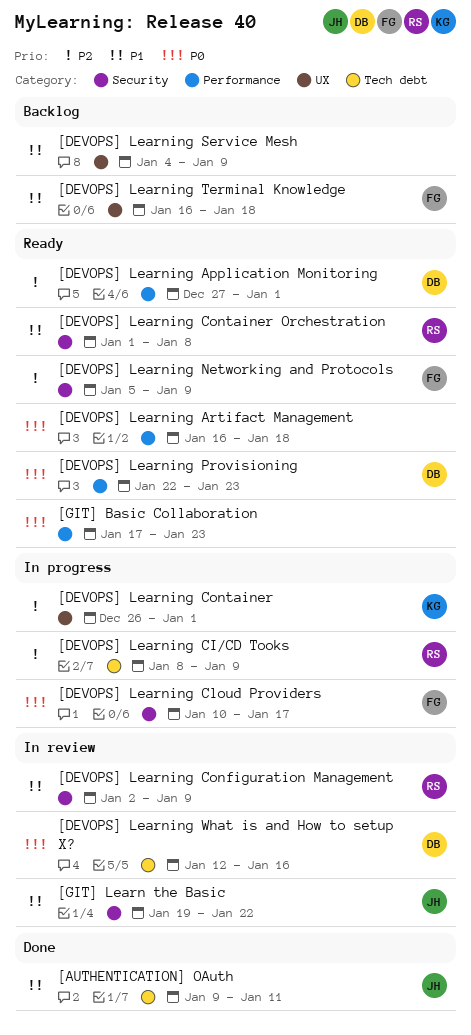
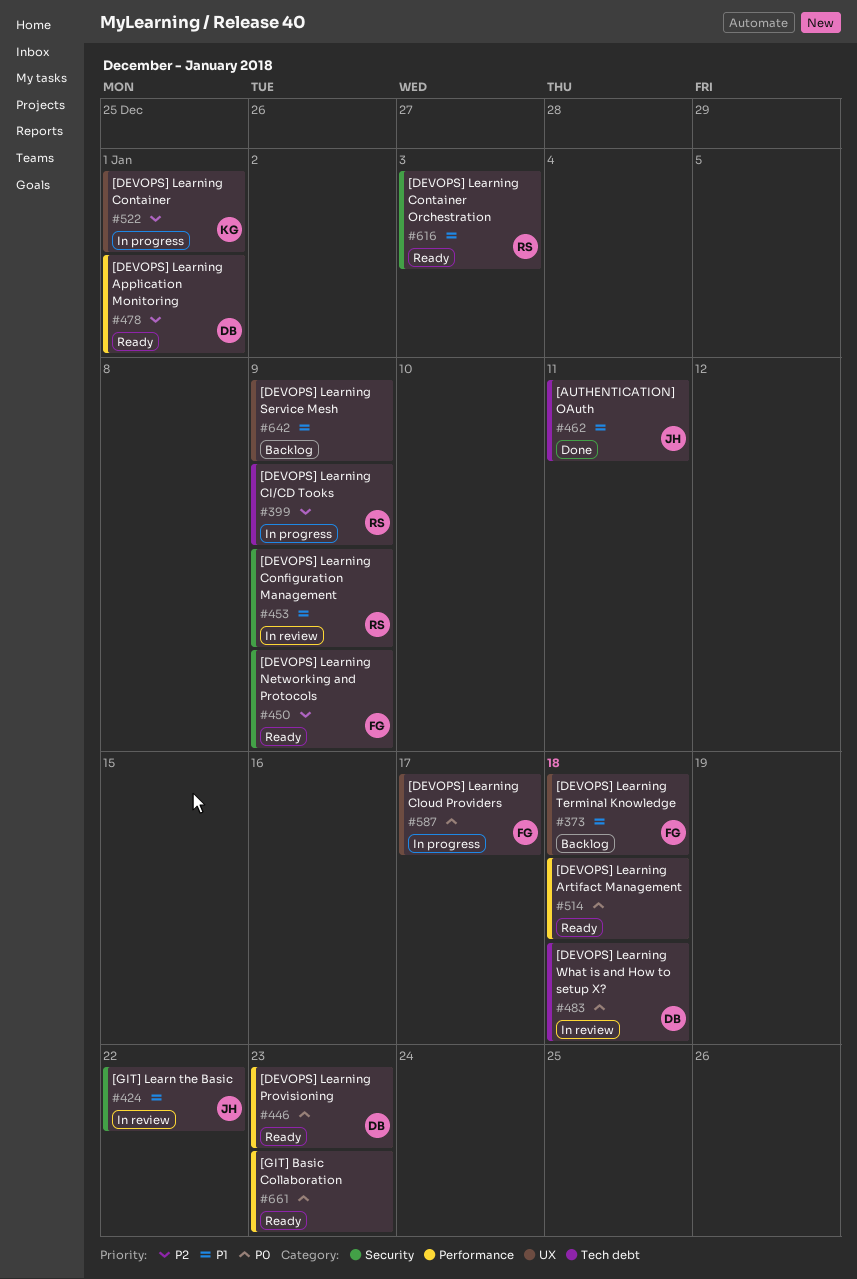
[DEVOPS] Learning Cloud Providers, label: Security -> UX
[DEVOPS] Learning Container Orchestration, due: Jan 8 -> Jan 3
[DEVOPS] Learning What is and How to setup X?, due: Jan 16 -> Jan 18

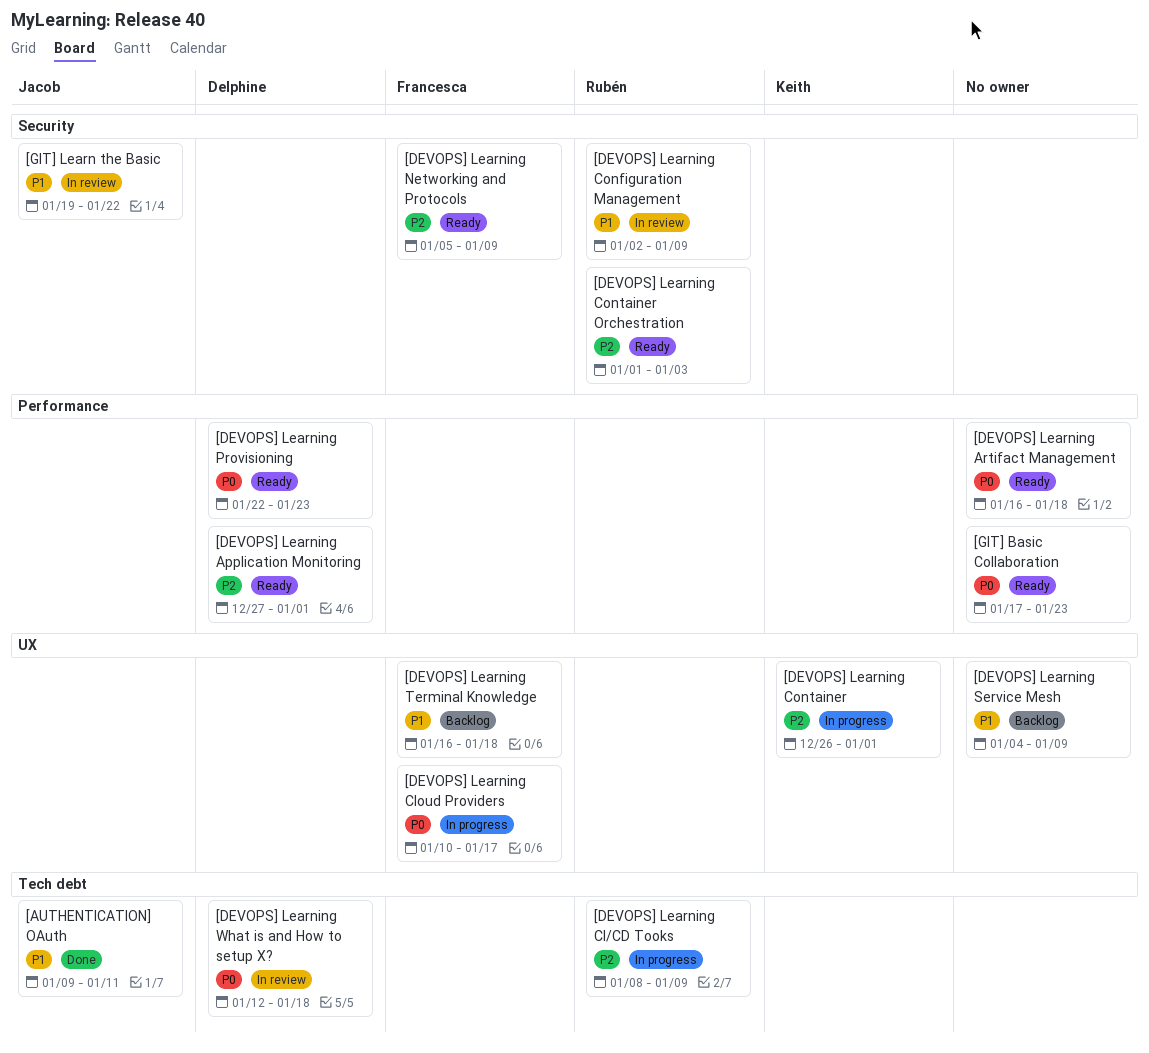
[DEVOPS] Learning Container Orchestration, priority: P1 -> P2

